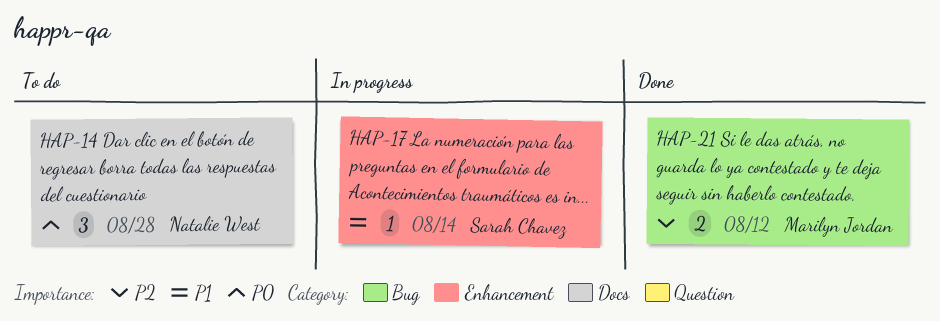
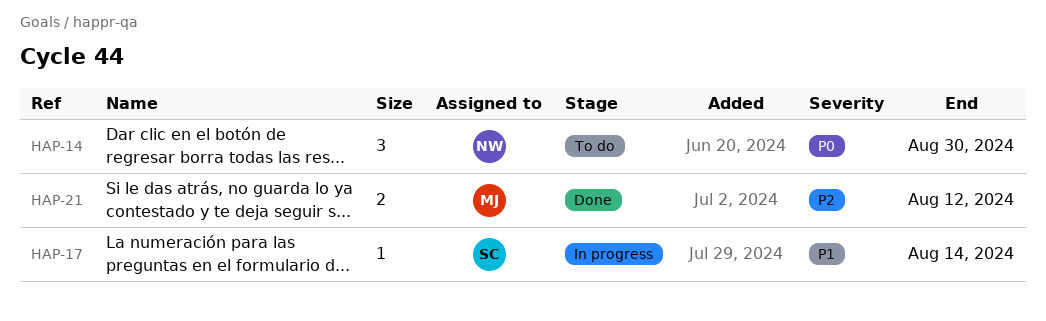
HAP-14, due: Aug 28 -> Aug 30

